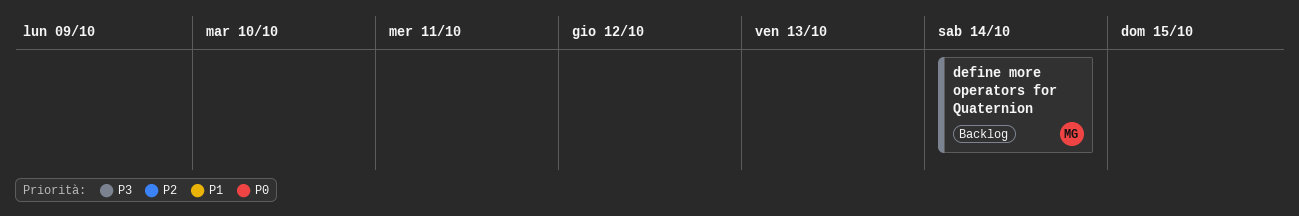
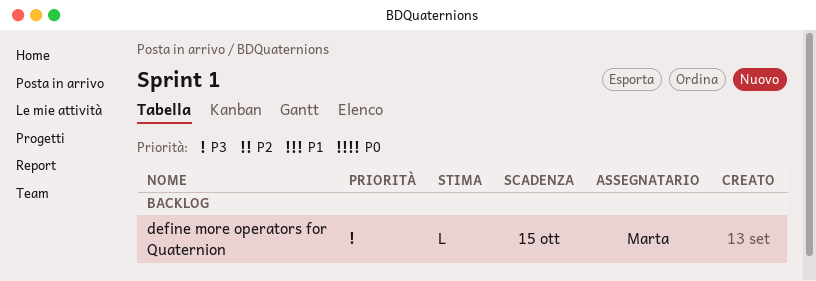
define more operators for Quaternion, due: Oct 14 -> Oct 15

